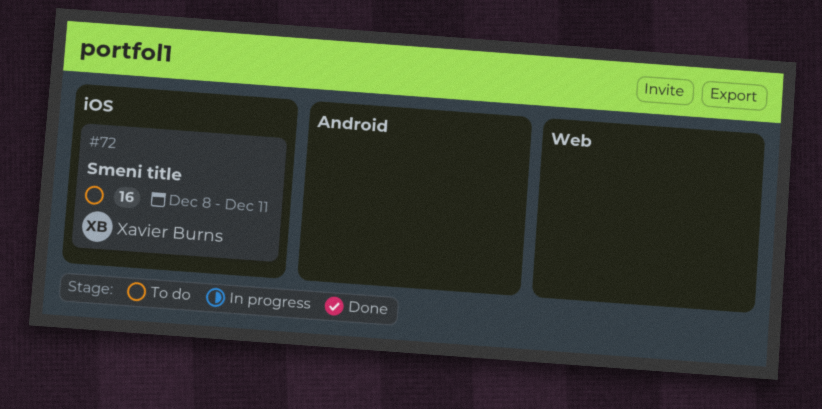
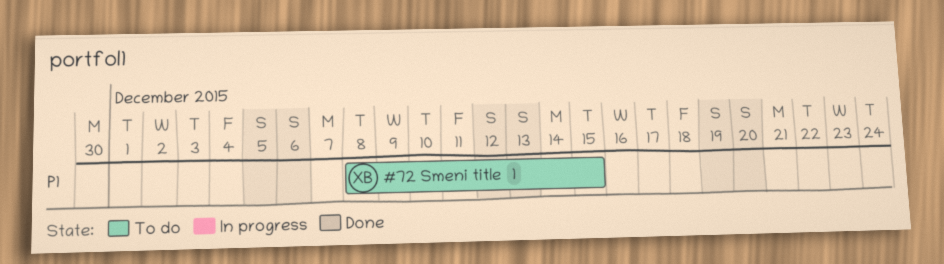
#72, estimate: 16 -> 1
#72, due: Dec 11 -> Dec 15

